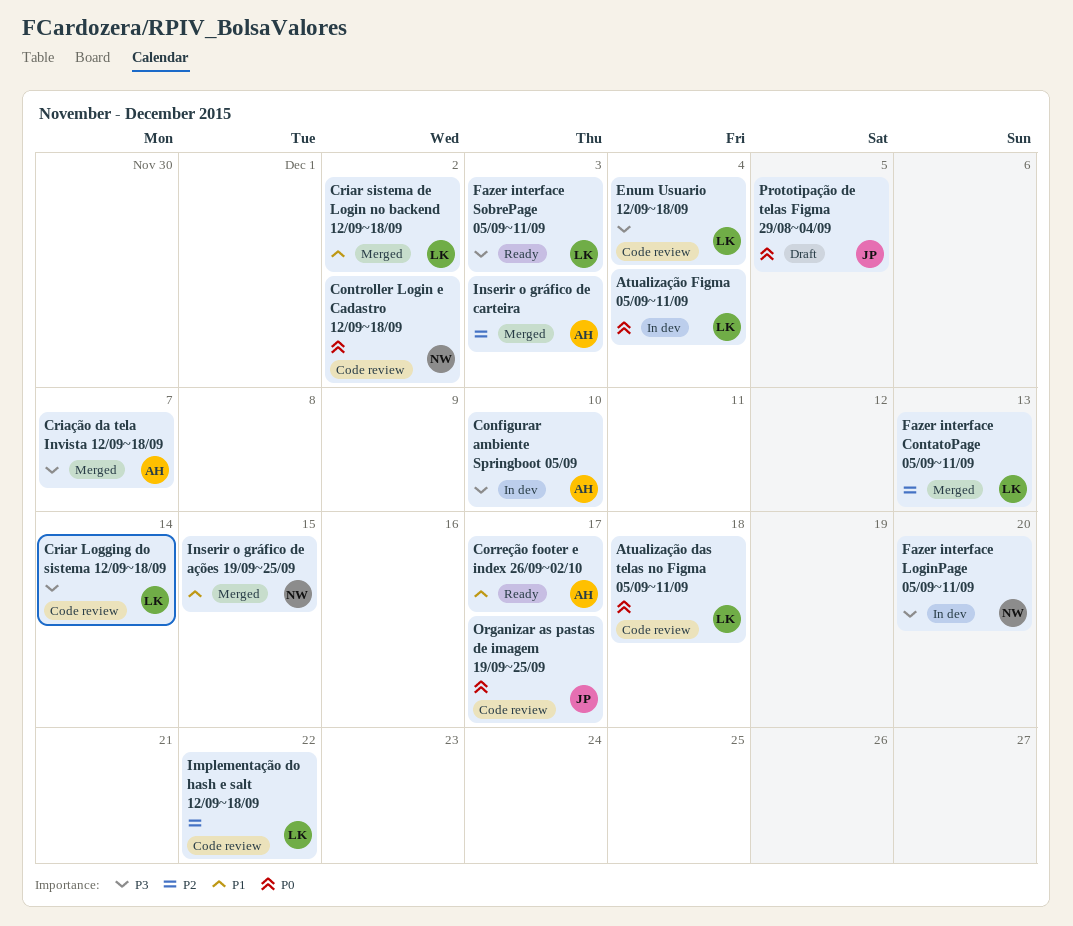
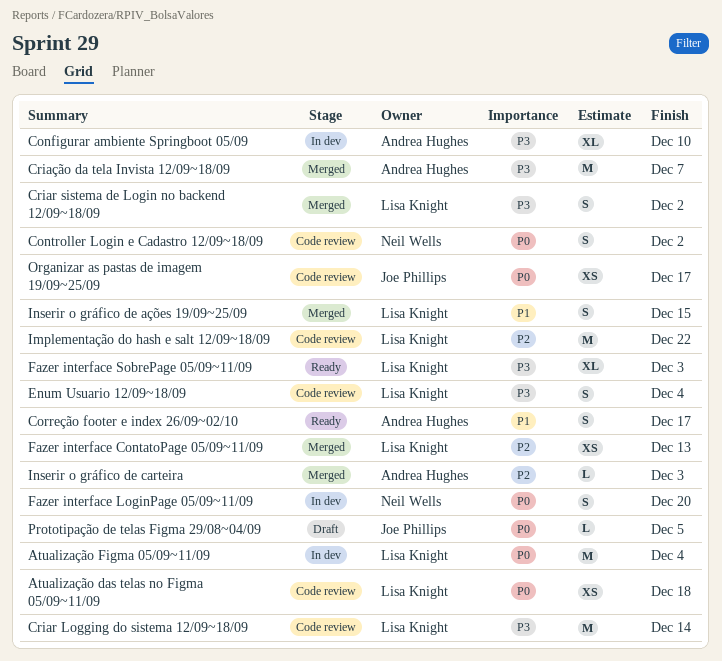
Criar sistema de Login no backend 12/09~18/09, priority: P1 -> P3
Fazer interface LoginPage 05/09~11/09, priority: P3 -> P0
Inserir o gráfico de ações 19/09~25/09, owner: Neil Wells -> Lisa Knight

